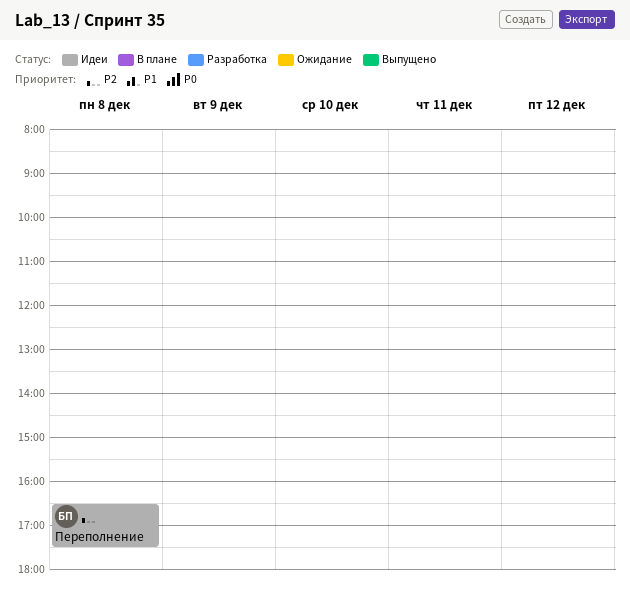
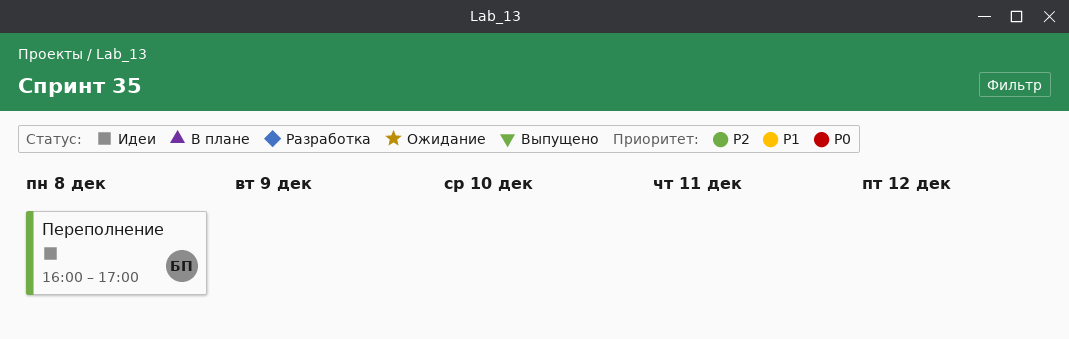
Переполнение, begins: 16:30 -> 16:00
Переполнение, ends: 17:30 -> 17:00

